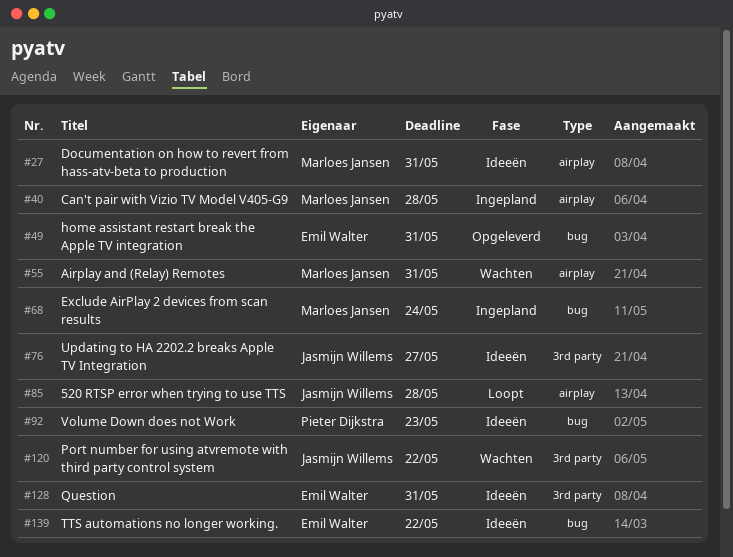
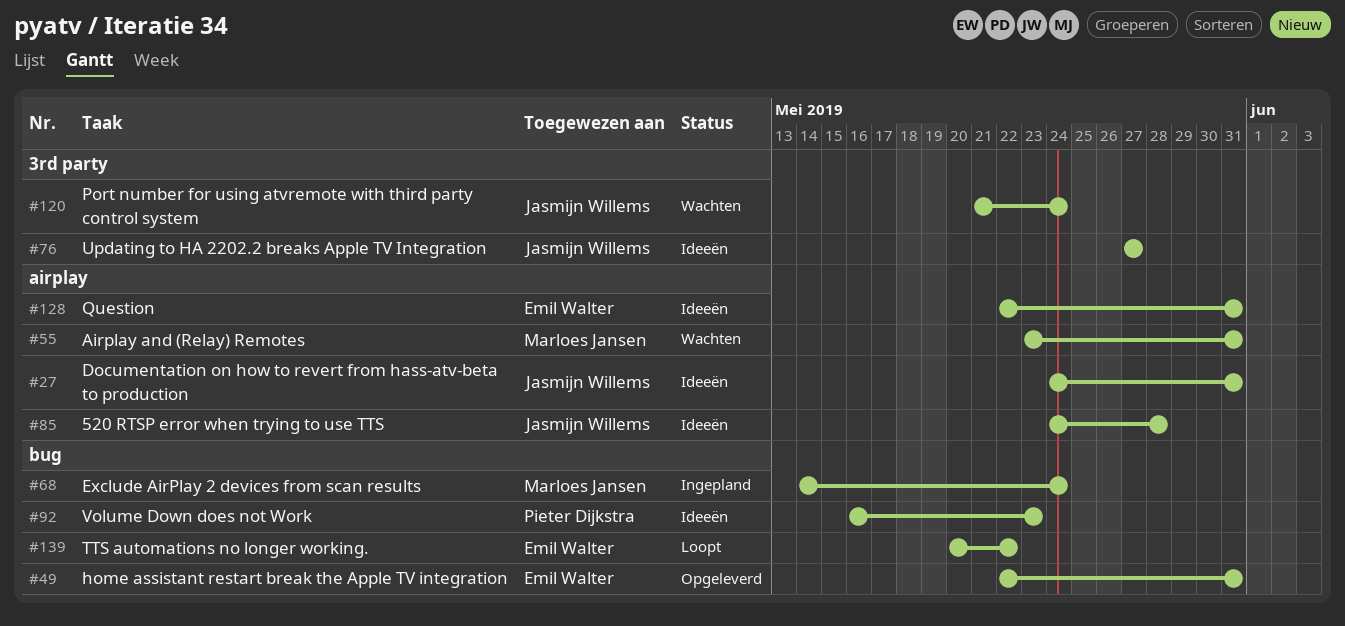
#27, owner: Marloes Jansen -> Jasmijn Willems
#40: present -> none
#85, status: Loopt -> Ideeën
#120, due: May 22 -> May 24
#128, label: 3rd party -> airplay
#139, status: Ideeën -> Loopt

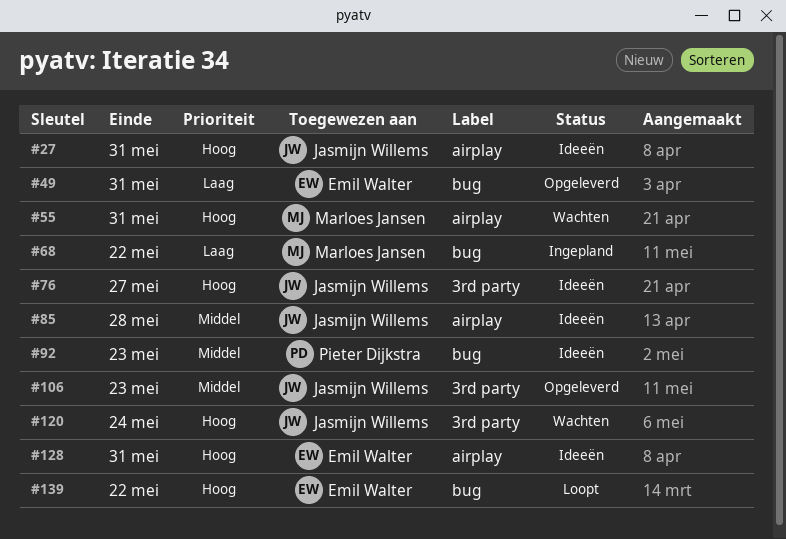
#68, due: May 24 -> May 22
#106: none -> present

